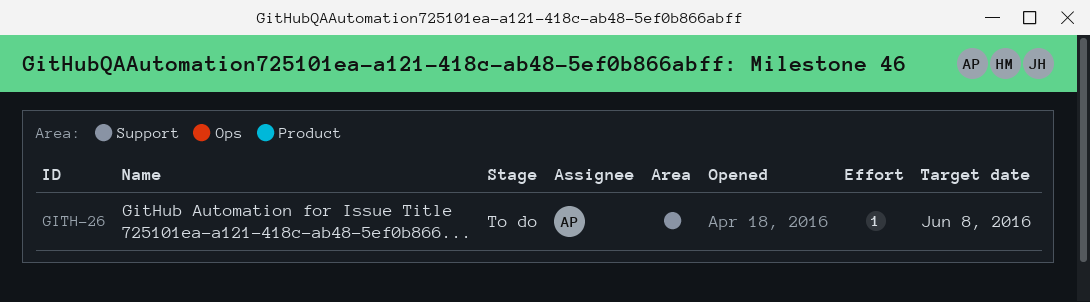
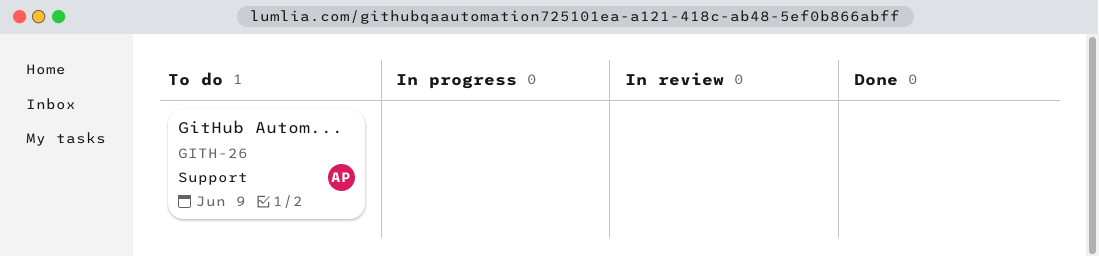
GITH-26, due: Jun 8 -> Jun 9

